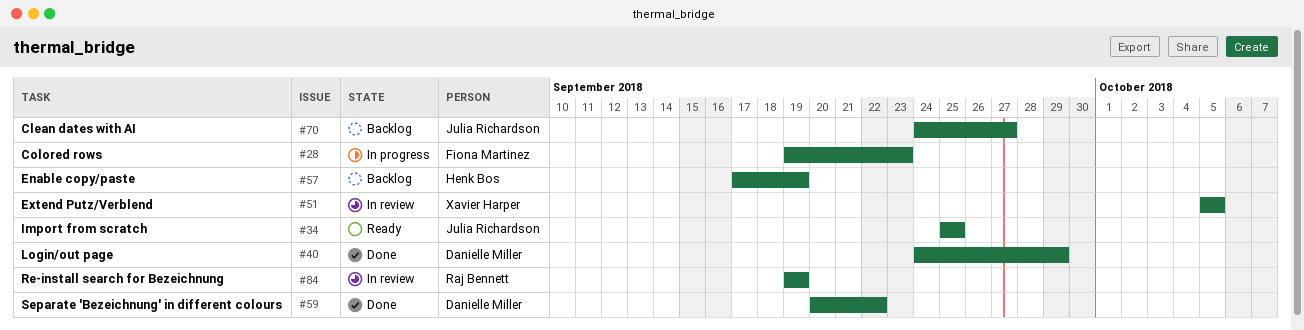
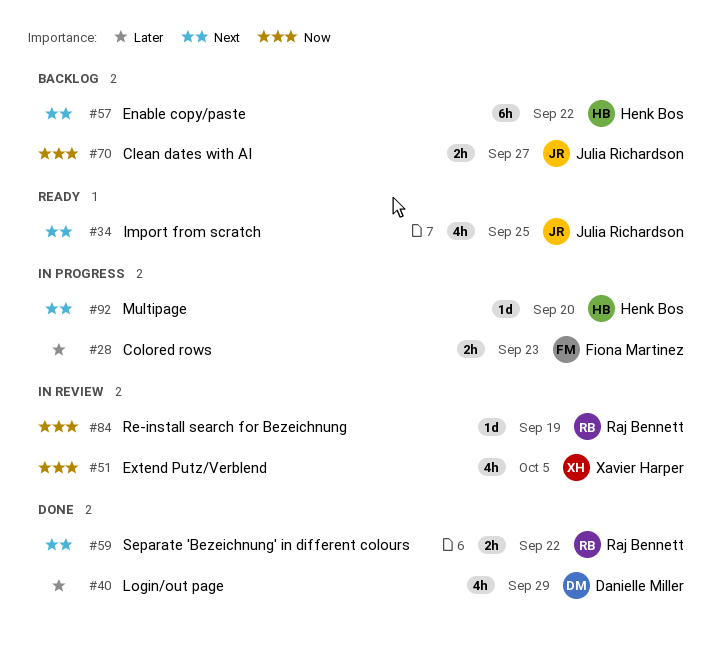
#57, due: Sep 19 -> Sep 22
#59, owner: Danielle Miller -> Raj Bennett
#92: none -> present

